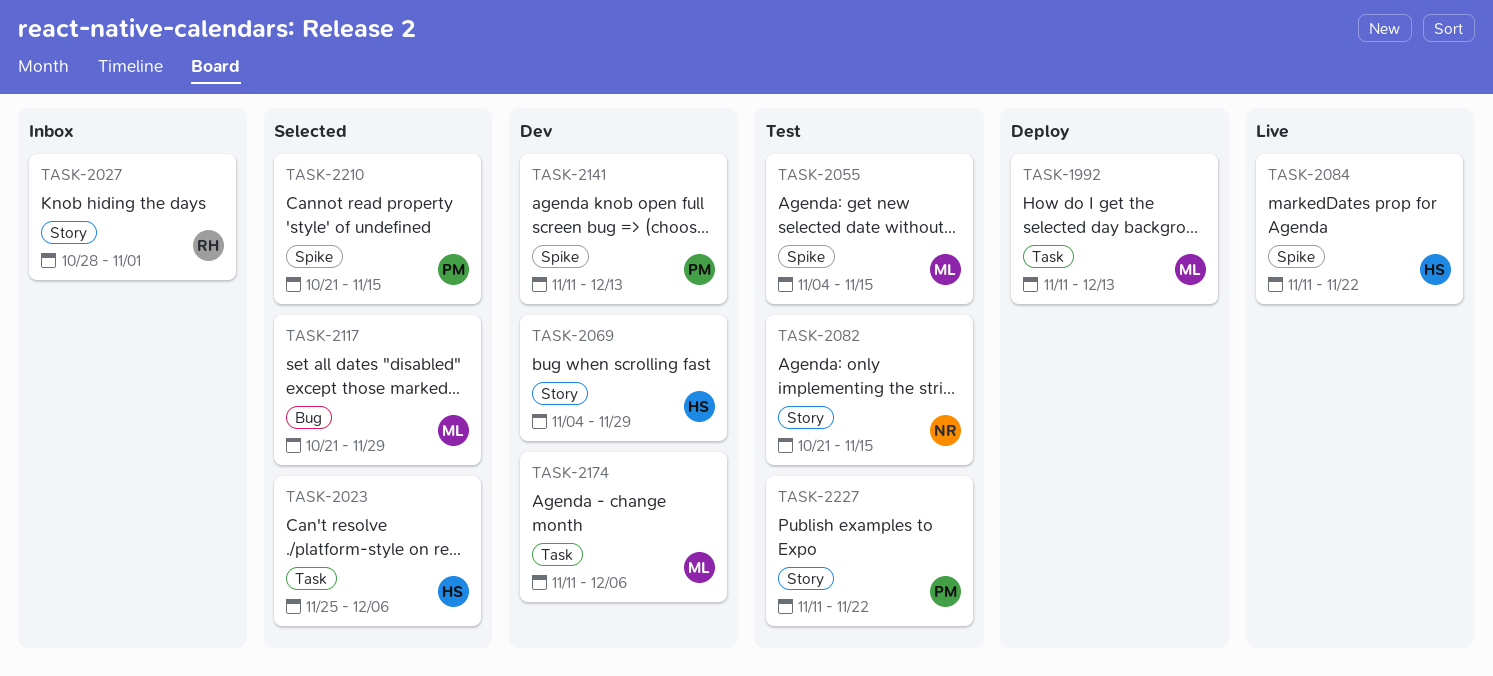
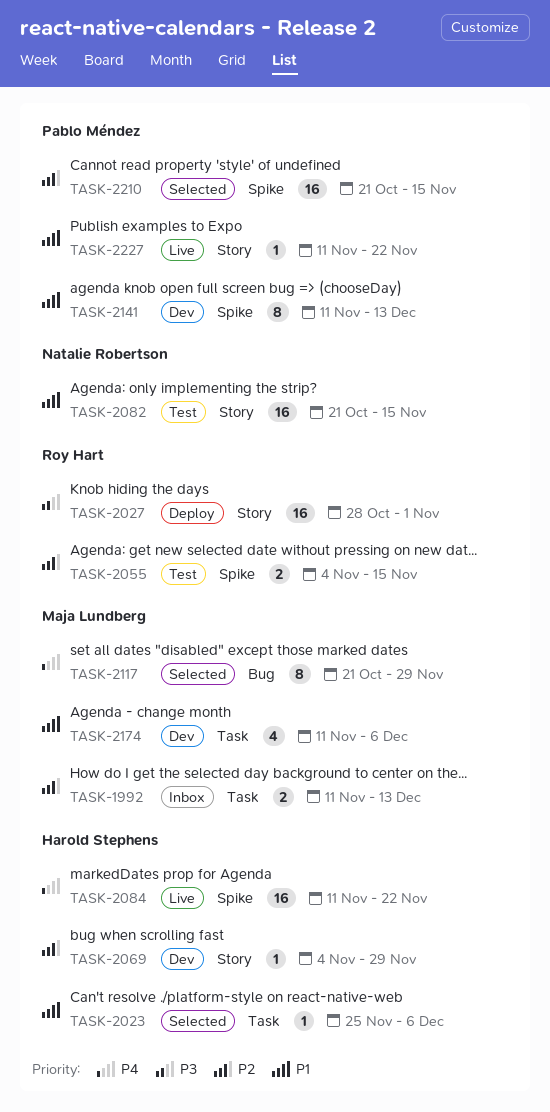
TASK-1992, status: Deploy -> Inbox
TASK-2027, status: Inbox -> Deploy
TASK-2055, owner: Maja Lundberg -> Roy Hart
TASK-2227, status: Test -> Live

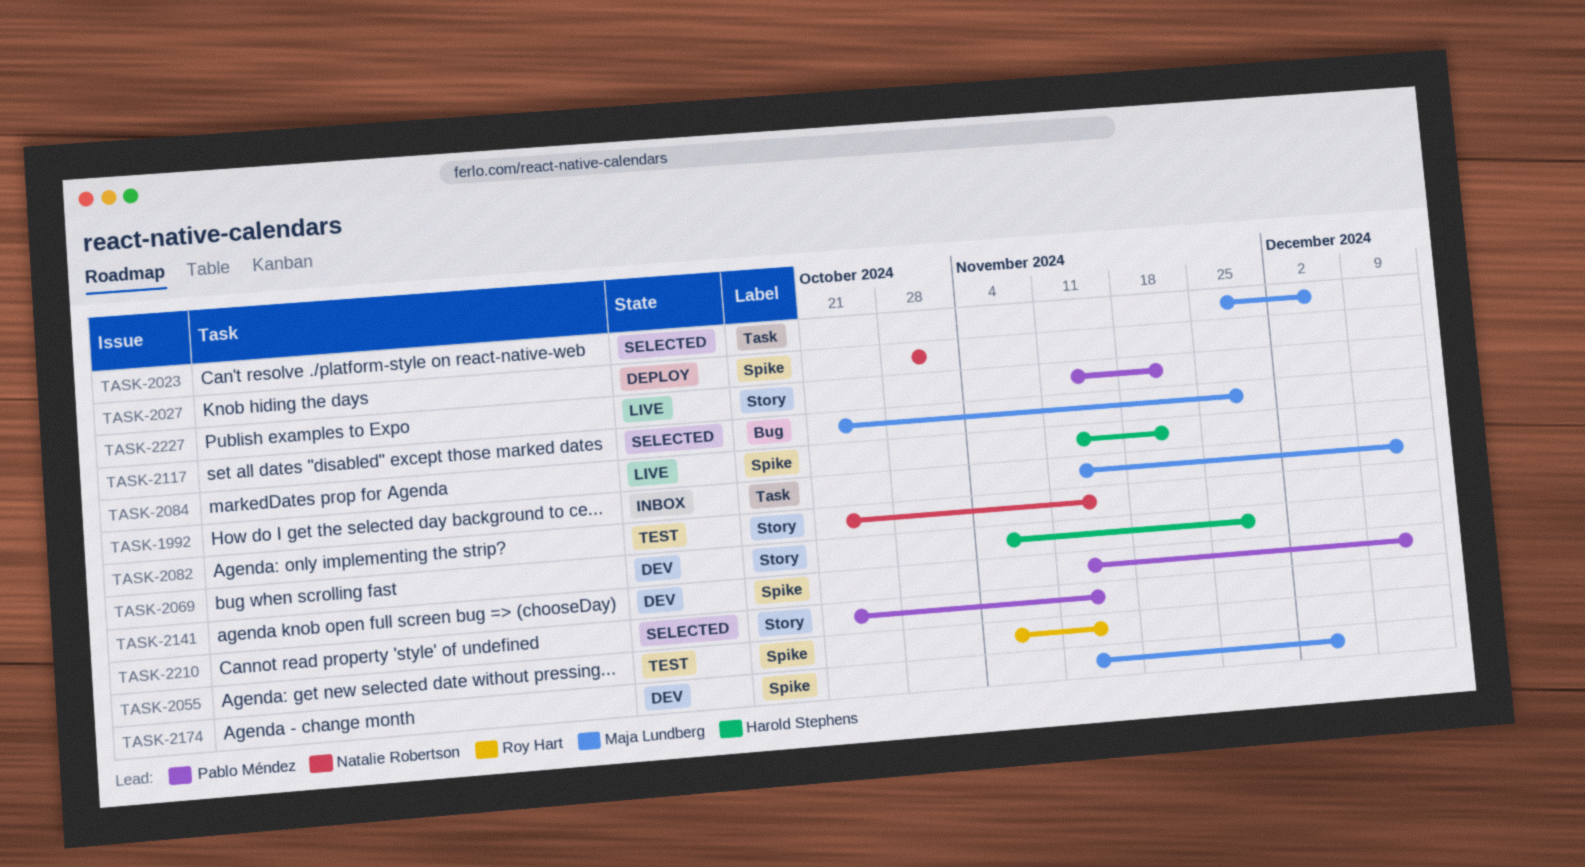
TASK-2023, owner: Harold Stephens -> Maja Lundberg
TASK-2027, owner: Roy Hart -> Natalie Robertson
TASK-2027, label: Story -> Spike
TASK-2174, label: Task -> Spike
TASK-2210, label: Spike -> Story

